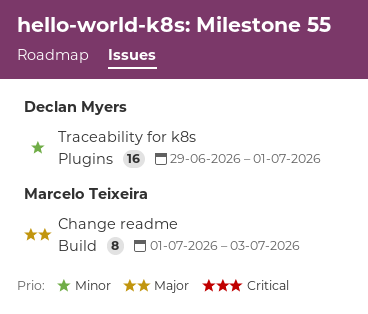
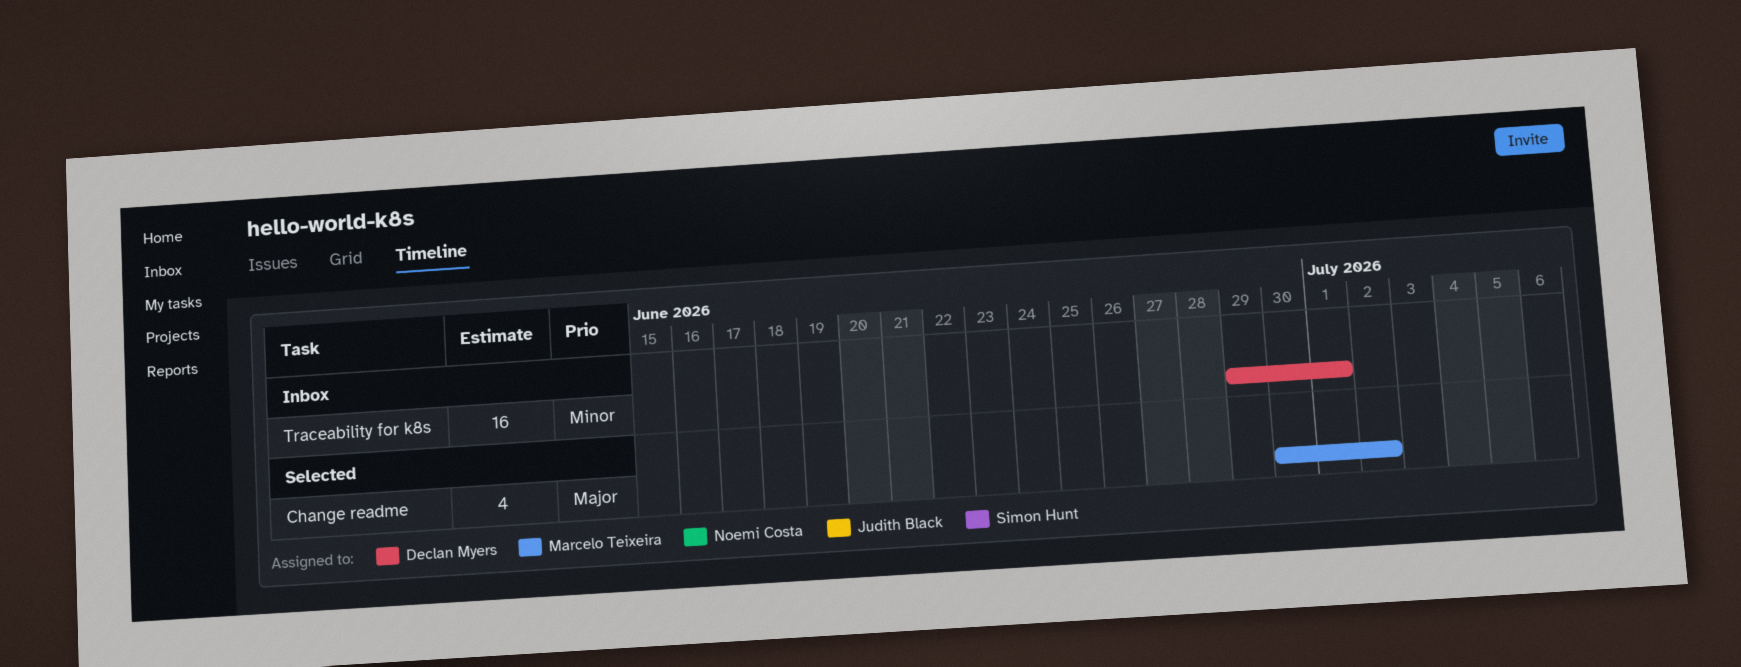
Change readme, estimate: 8 -> 4
Change readme, start: Jul 1 -> Jun 30
Change readme, due: Jul 3 -> Jul 2

